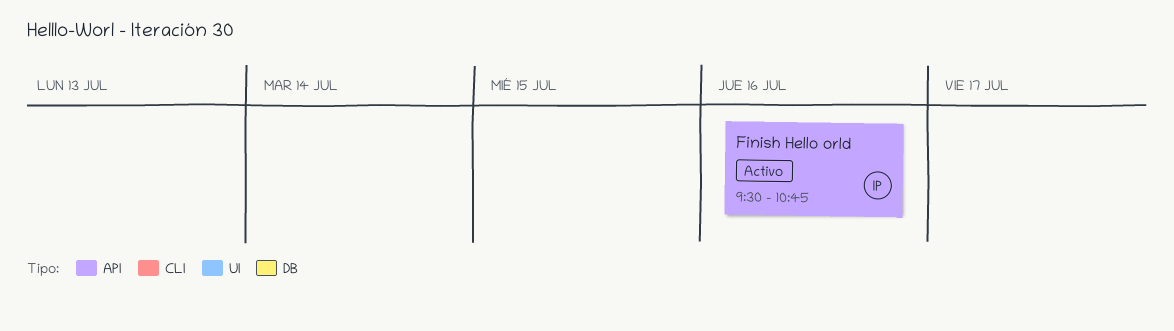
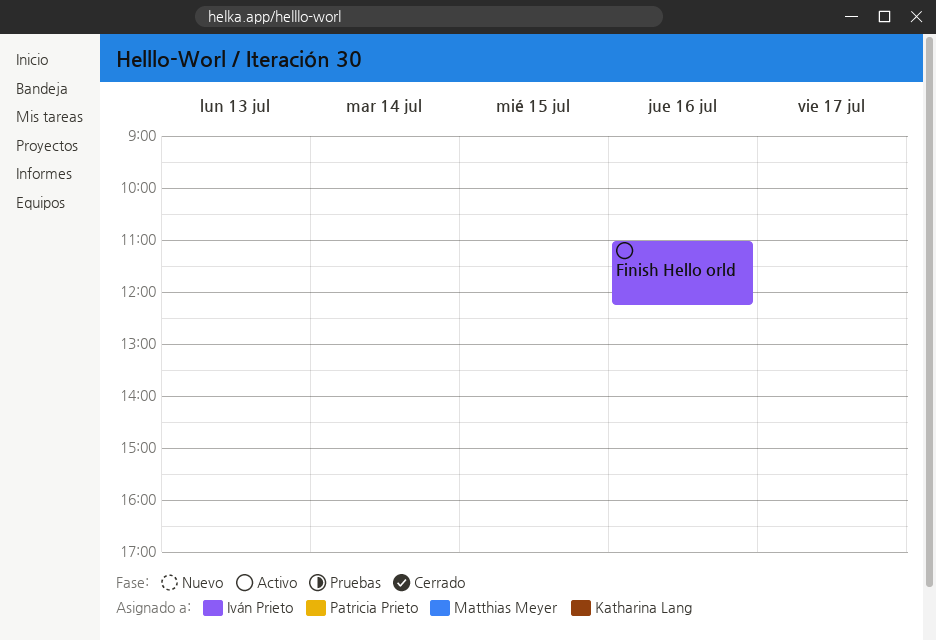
Finish Hello orld, begins: 09:30 -> 11:00
Finish Hello orld, ends: 10:45 -> 12:15

